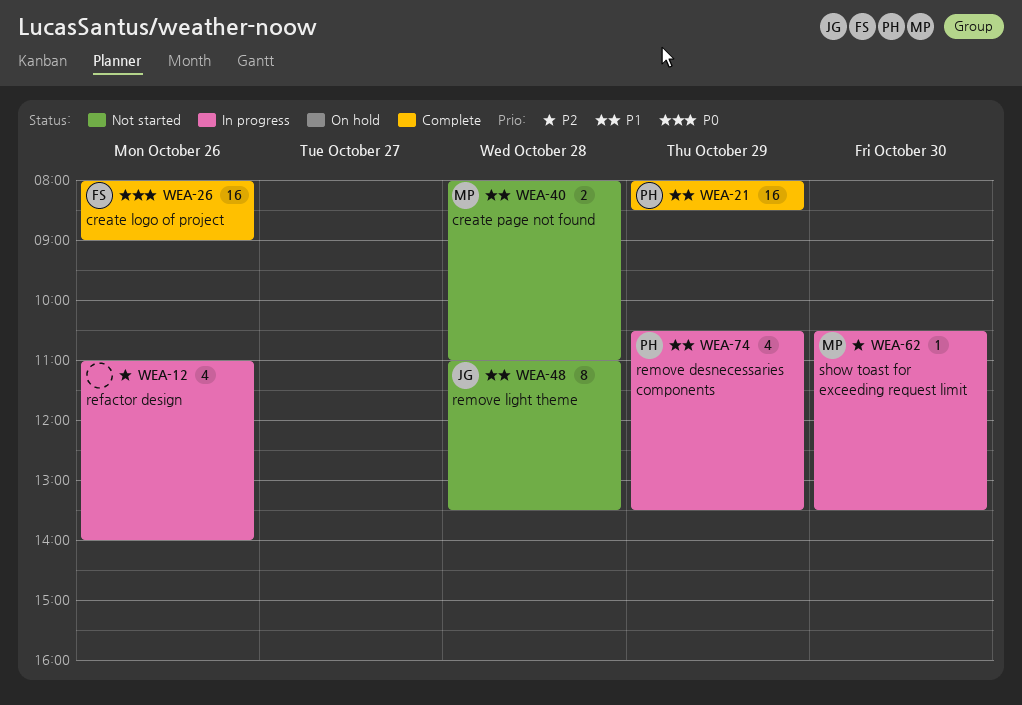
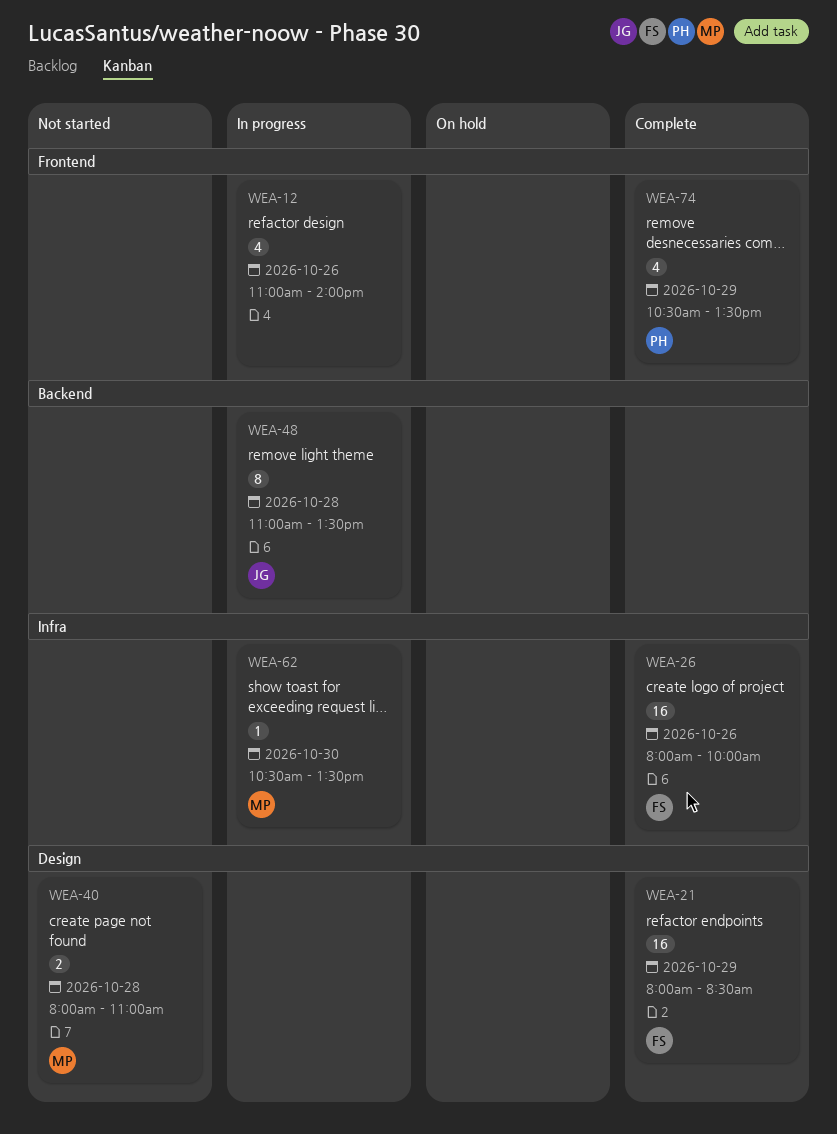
WEA-21, owner: PH -> FS
WEA-26, ends: 09:00 -> 10:00
WEA-48, status: Not started -> In progress
WEA-74, status: In progress -> Complete

